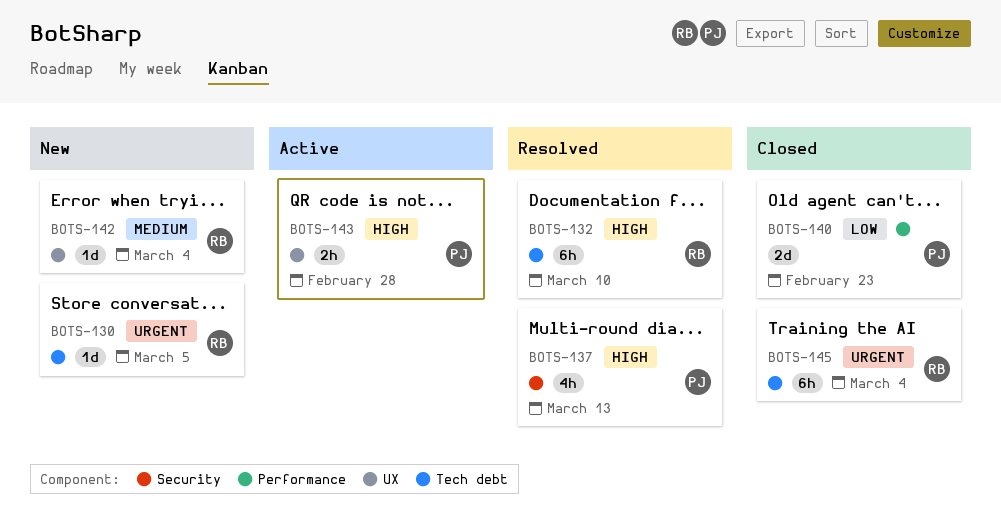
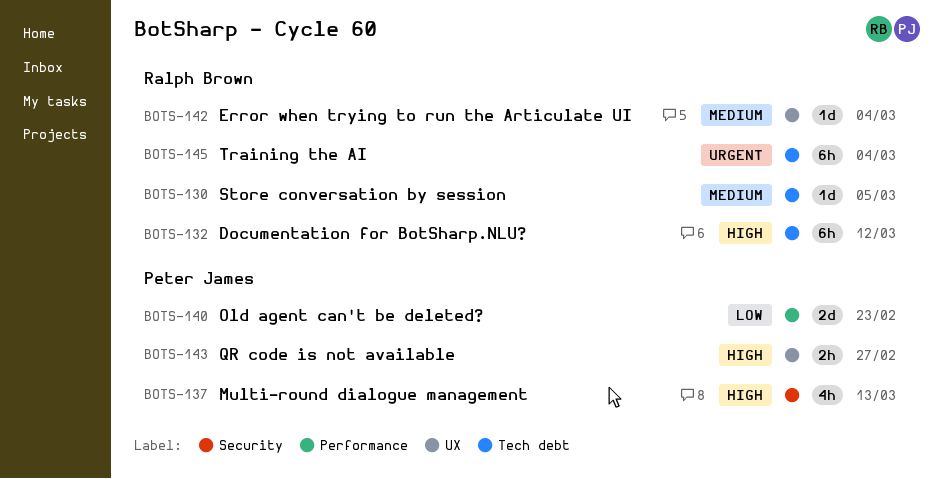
BOTS-130, priority: Urgent -> Medium
BOTS-132, due: Mar 10 -> Mar 12
BOTS-143, due: Feb 28 -> Feb 27

